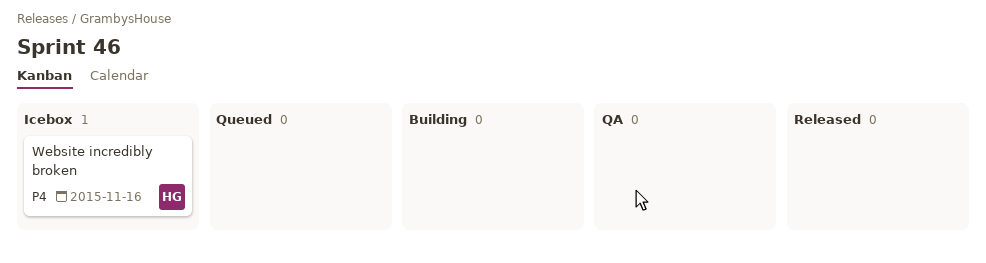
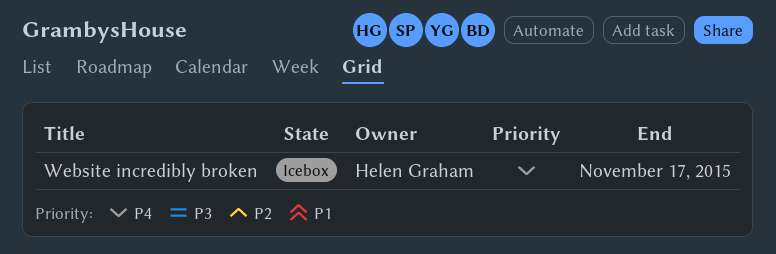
Website incredibly broken, due: Nov 16 -> Nov 17

